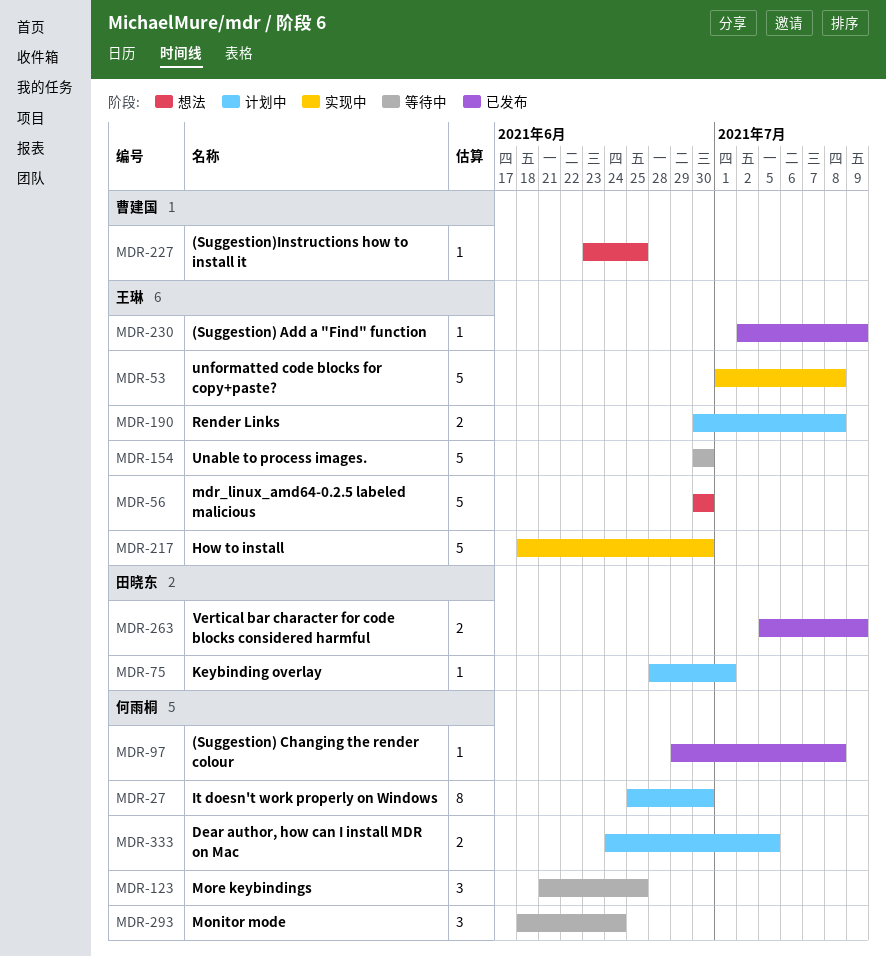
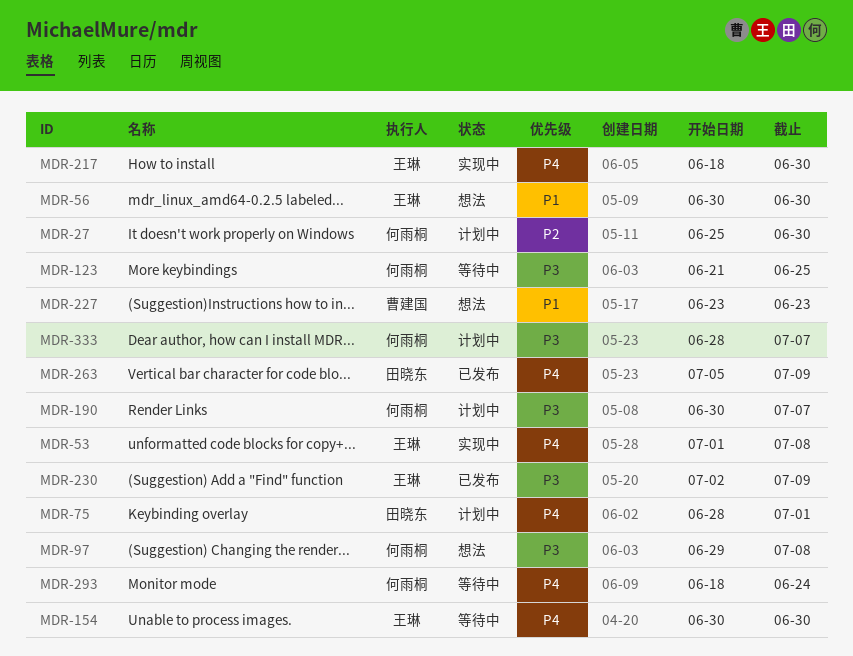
MDR-97, status: 已发布 -> 想法
MDR-190, owner: 王琳 -> 何雨桐
MDR-190, due: Jul 8 -> Jul 7
MDR-227, due: Jun 25 -> Jun 23
MDR-333, start: Jun 24 -> Jun 28
MDR-333, due: Jul 5 -> Jul 7

